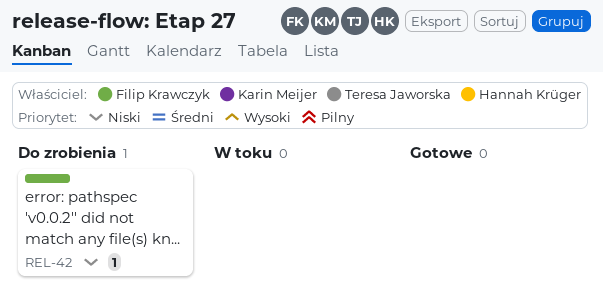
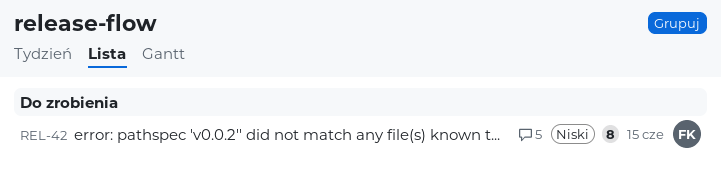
REL-42, estimate: 1 -> 8

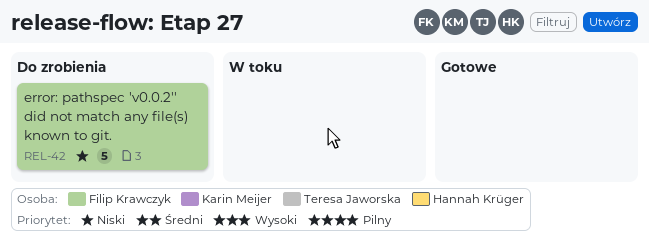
REL-42, estimate: 8 -> 5

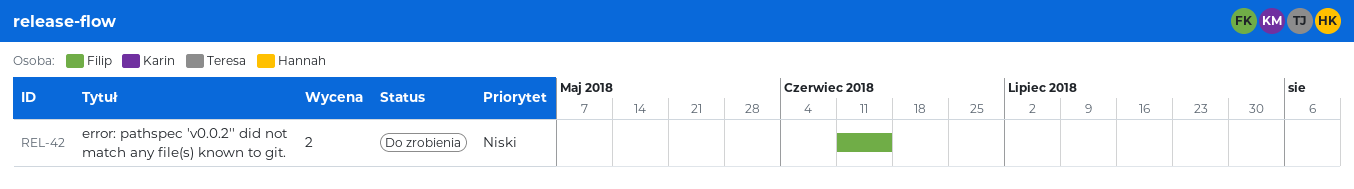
REL-42, estimate: 5 -> 2

